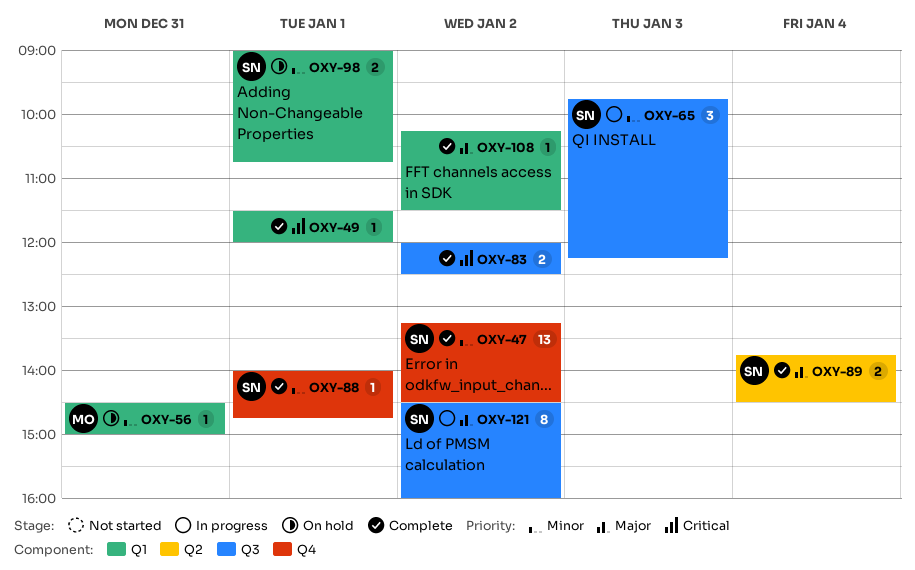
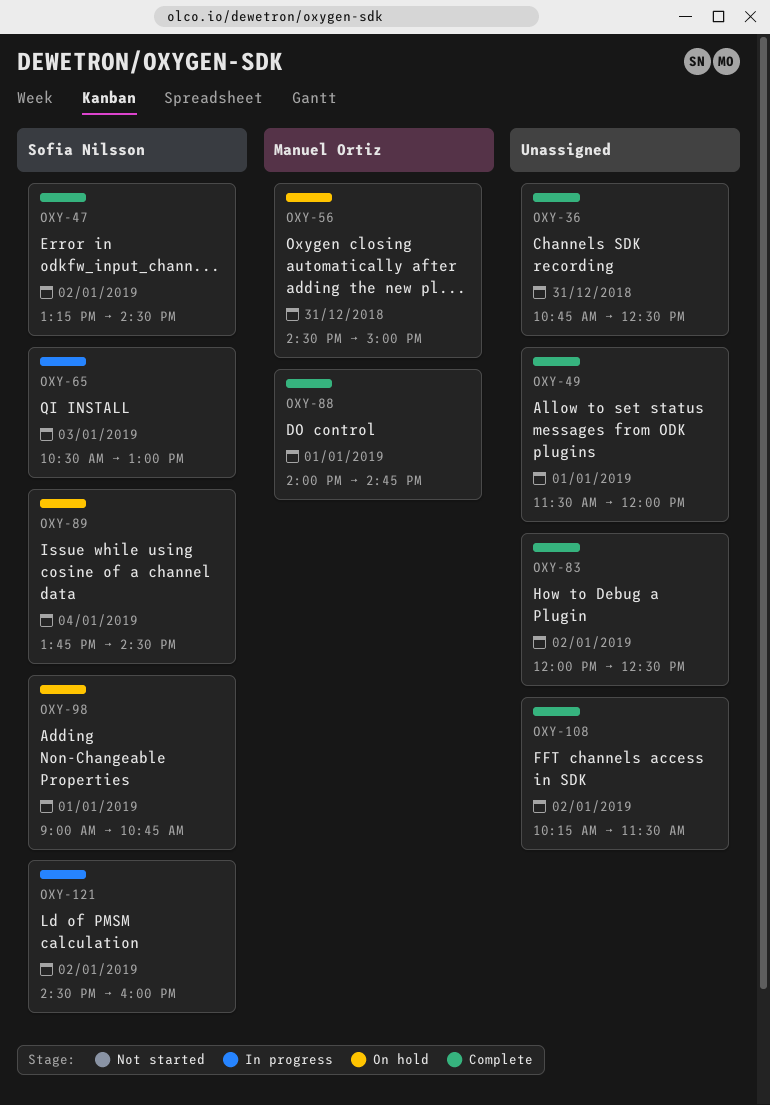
OXY-36: none -> present
OXY-65, begins: 09:45 -> 10:30
OXY-65, ends: 12:15 -> 13:00
OXY-88, owner: Sofia Nilsson -> Manuel Ortiz
OXY-89, status: Complete -> On hold

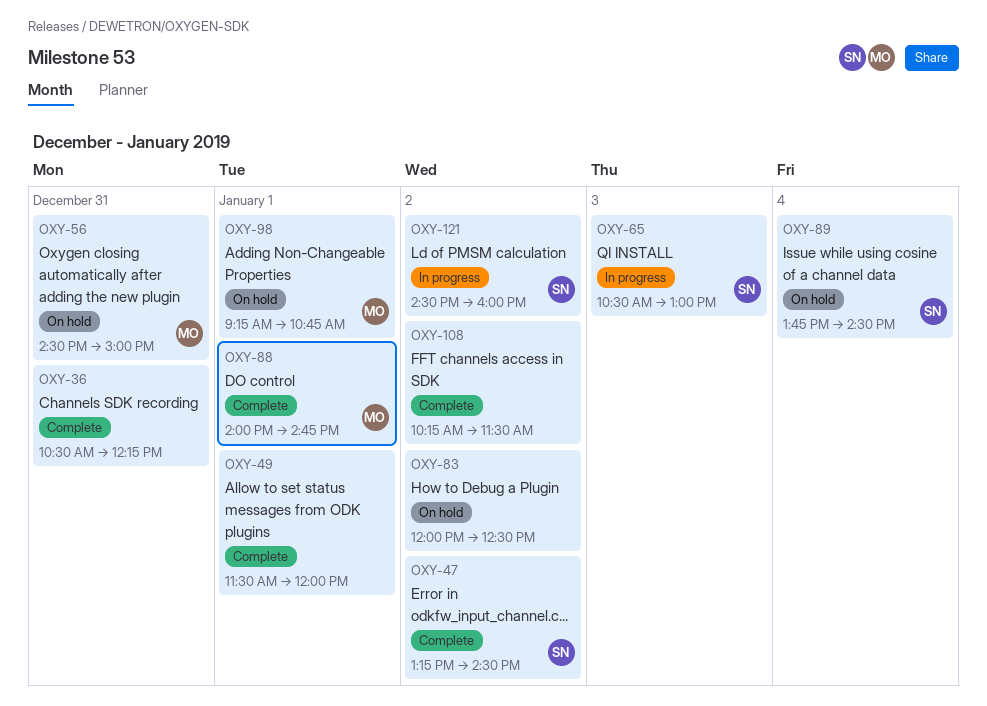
OXY-36, begins: 10:45 -> 10:30
OXY-36, ends: 12:30 -> 12:15
OXY-83, status: Complete -> On hold
OXY-98, owner: Sofia Nilsson -> Manuel Ortiz
OXY-98, begins: 09:00 -> 09:15

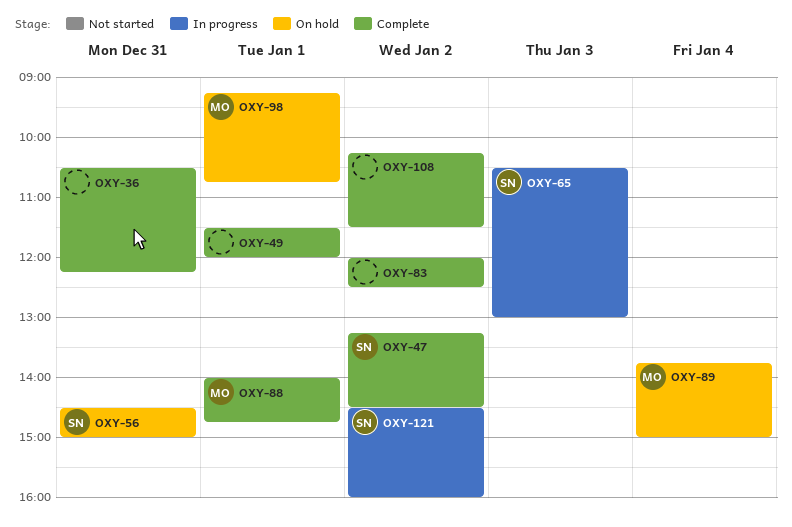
OXY-56, owner: MO -> SN
OXY-83, status: On hold -> Complete
OXY-89, owner: SN -> MO
OXY-89, ends: 14:30 -> 15:00

